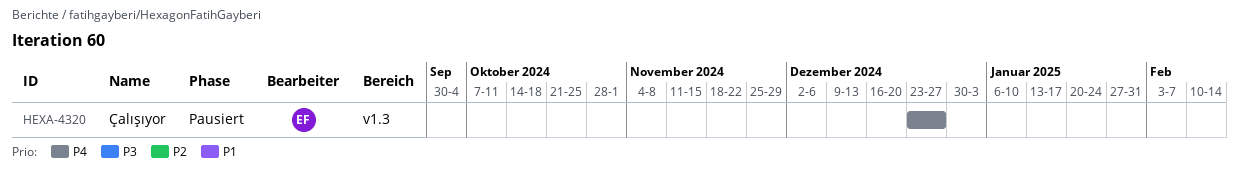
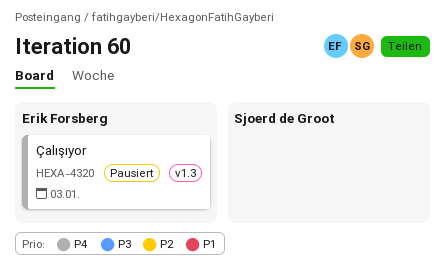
HEXA-4320, due: Dec 27 -> Jan 3

